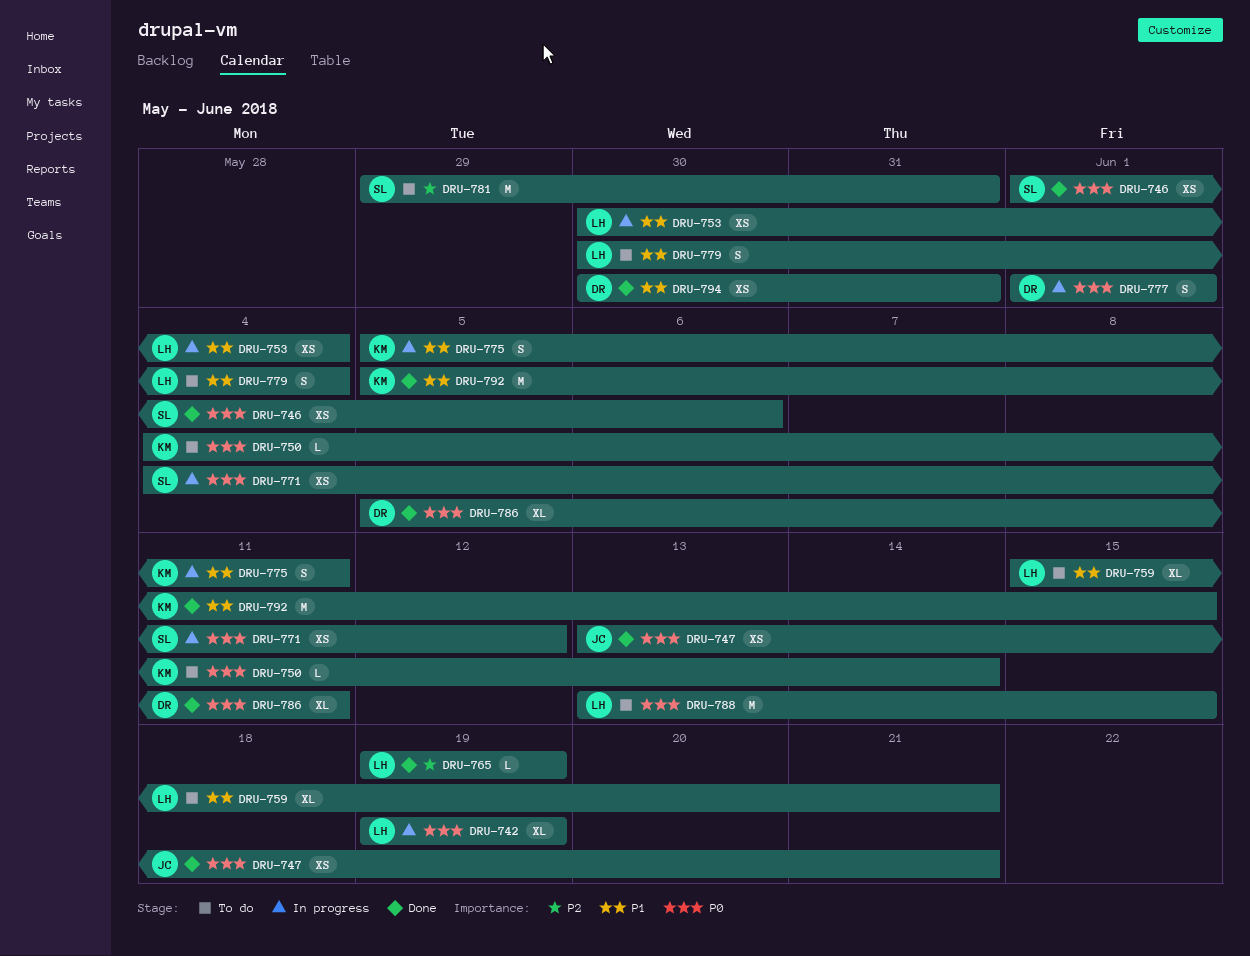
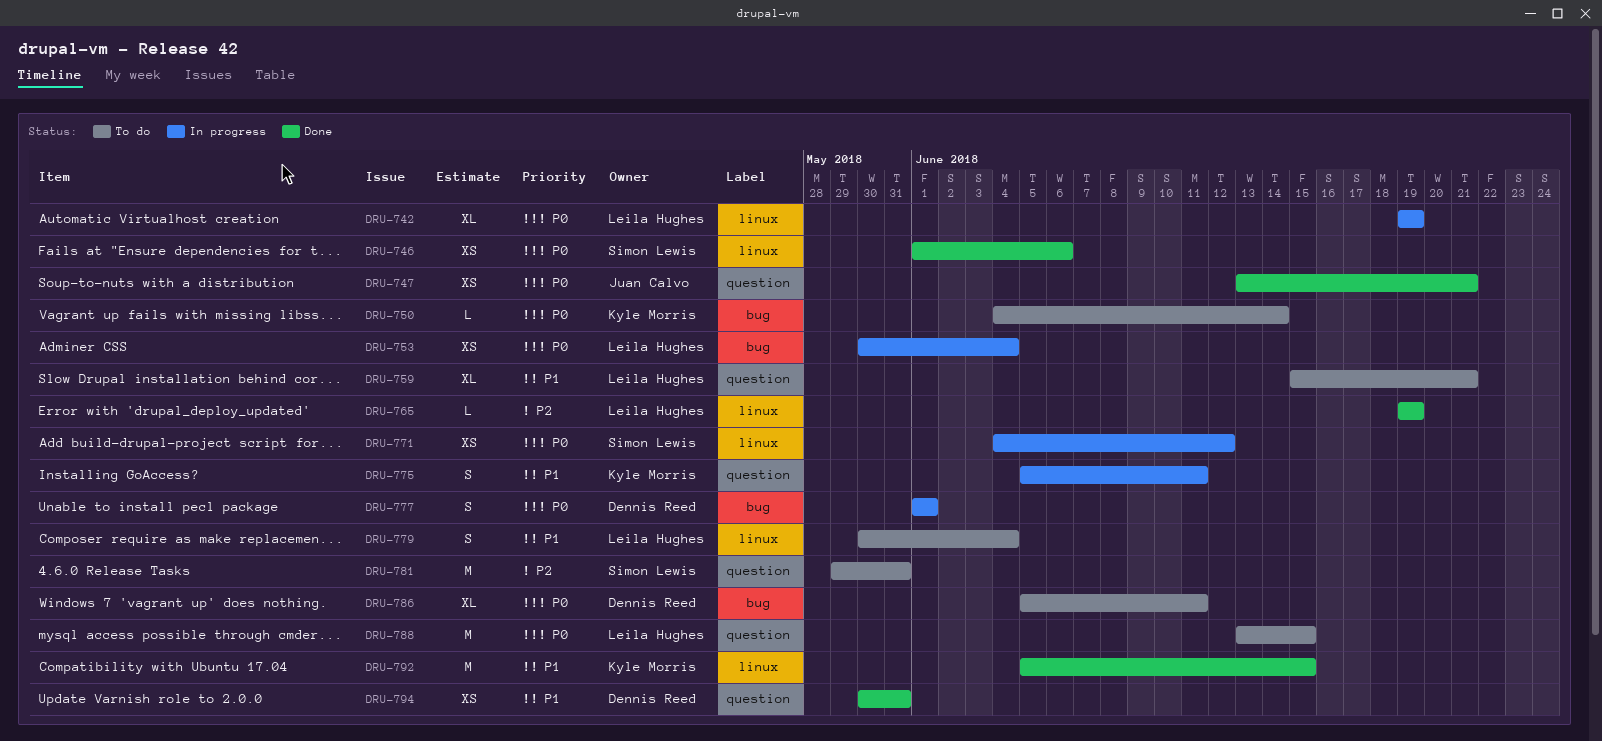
DRU-753, priority: P1 -> P0
DRU-786, status: Done -> To do

